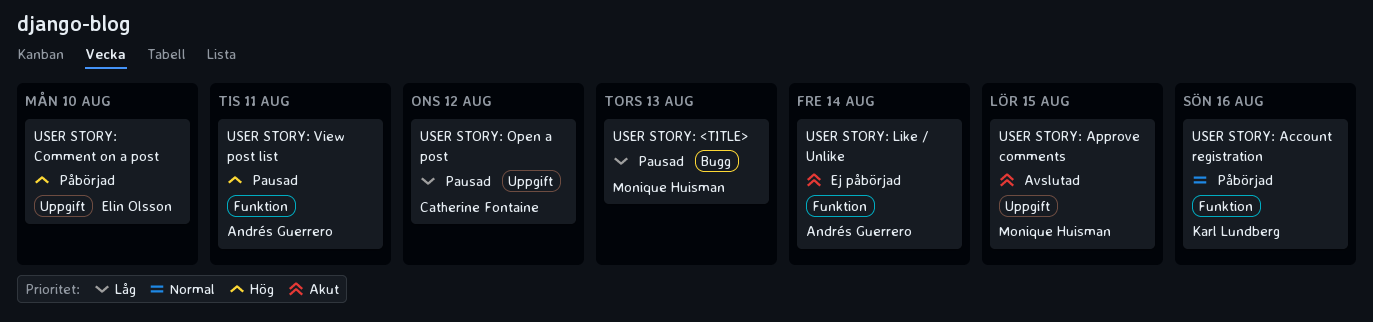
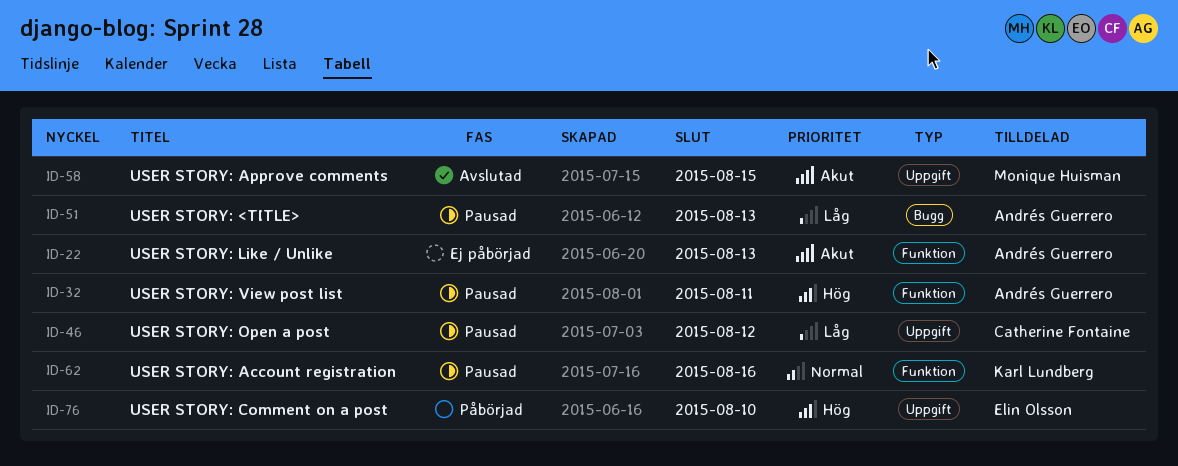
USER STORY: <TITLE>, owner: Monique Huisman -> Andrés Guerrero
USER STORY: Account registration, status: Påbörjad -> Pausad
USER STORY: Like / Unlike, due: Aug 14 -> Aug 13

